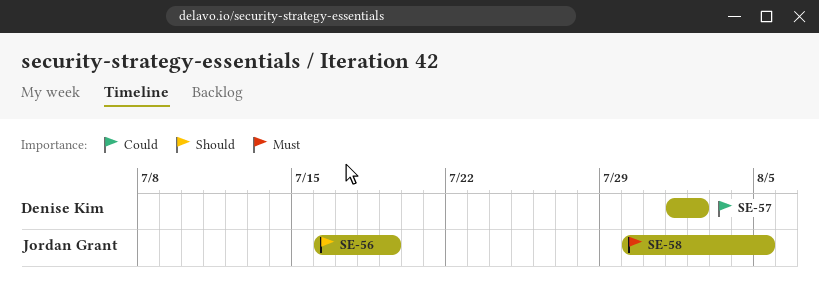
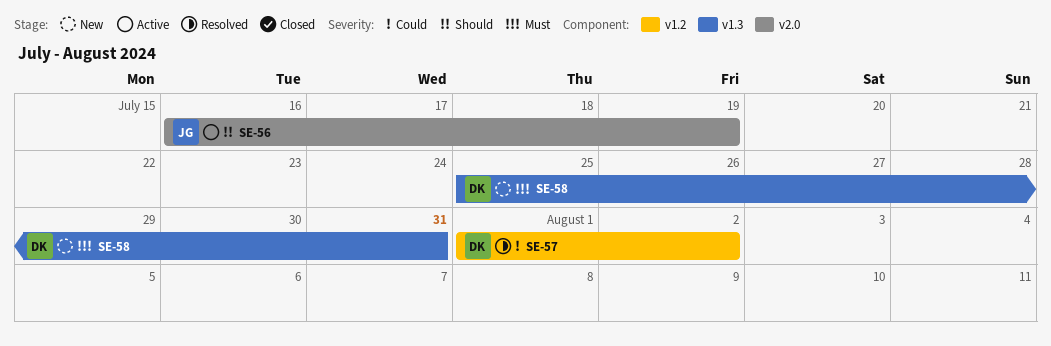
SE-58, owner: Jordan Grant -> Denise Kim
SE-58, start: Jul 30 -> Jul 25
SE-58, due: Aug 5 -> Jul 31

